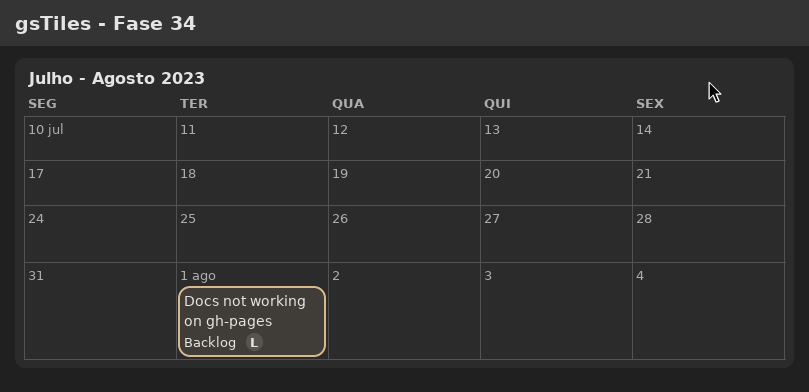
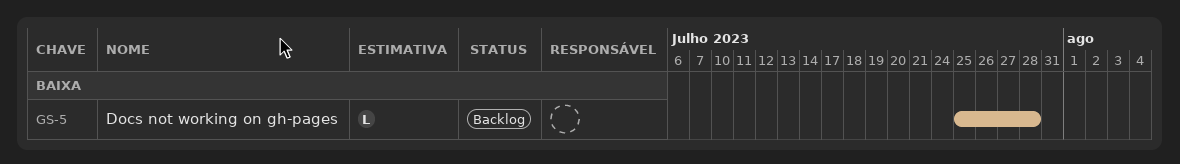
Docs not working on gh-pages, due: Aug 1 -> Jul 28

